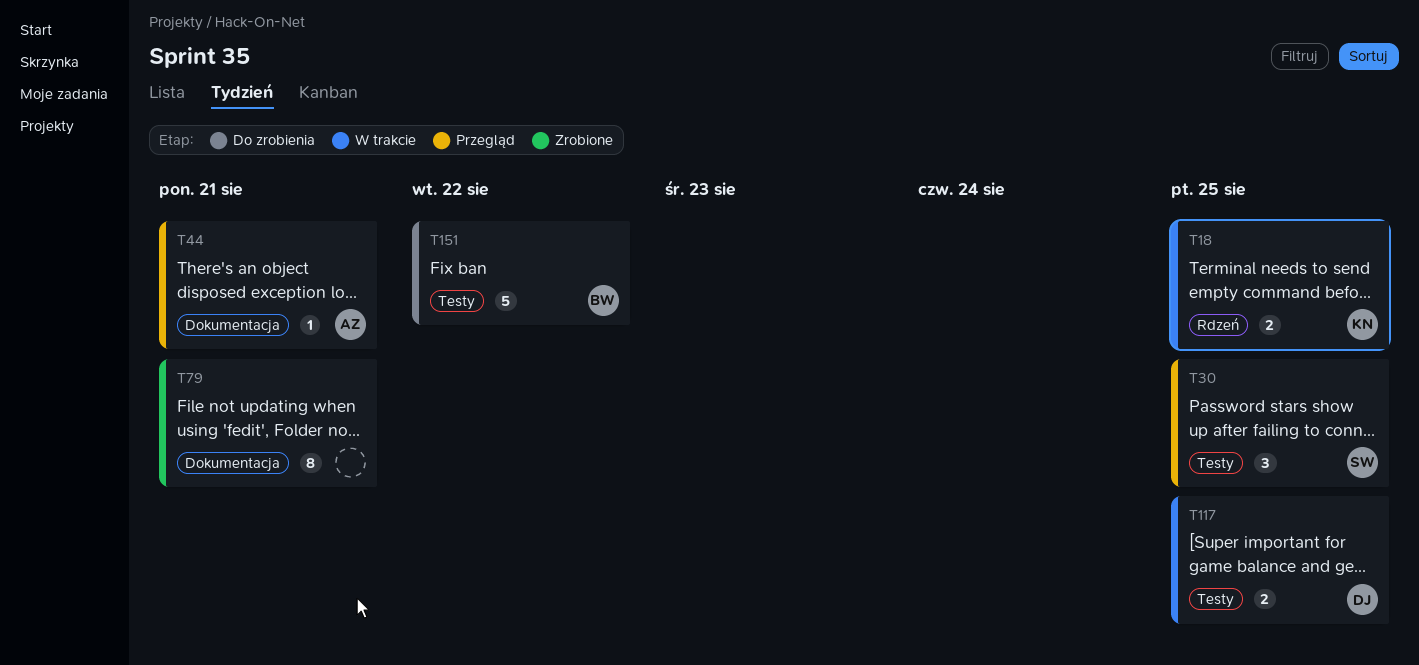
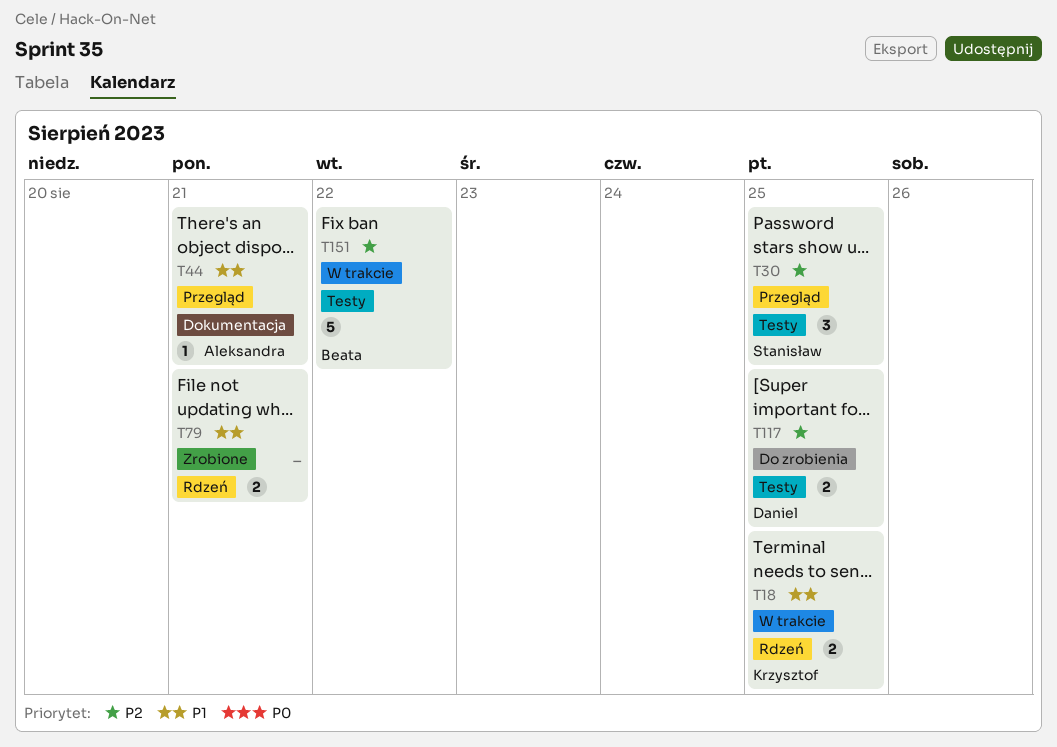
T79, label: Dokumentacja -> Rdzeń
T79, estimate: 8 -> 2
T117, status: W trakcie -> Do zrobienia
T151, status: Do zrobienia -> W trakcie

